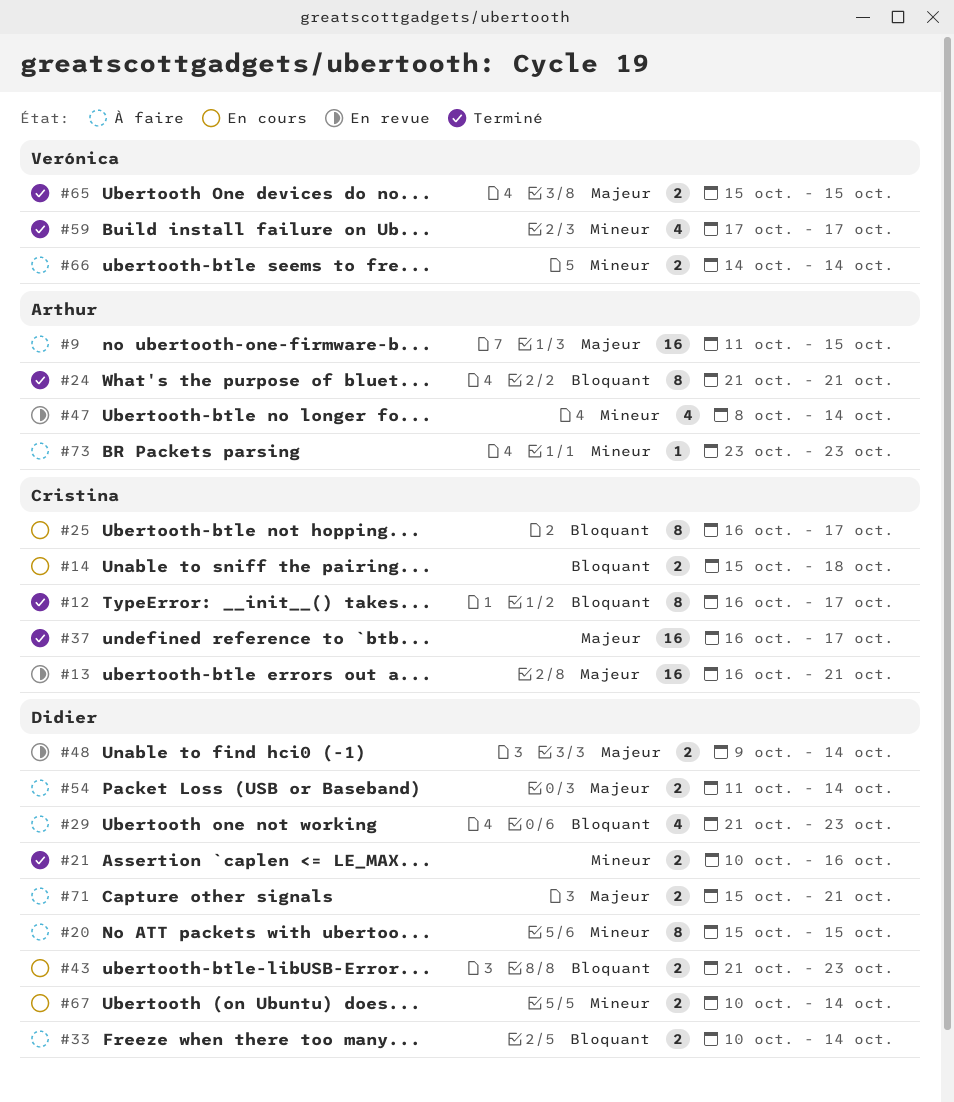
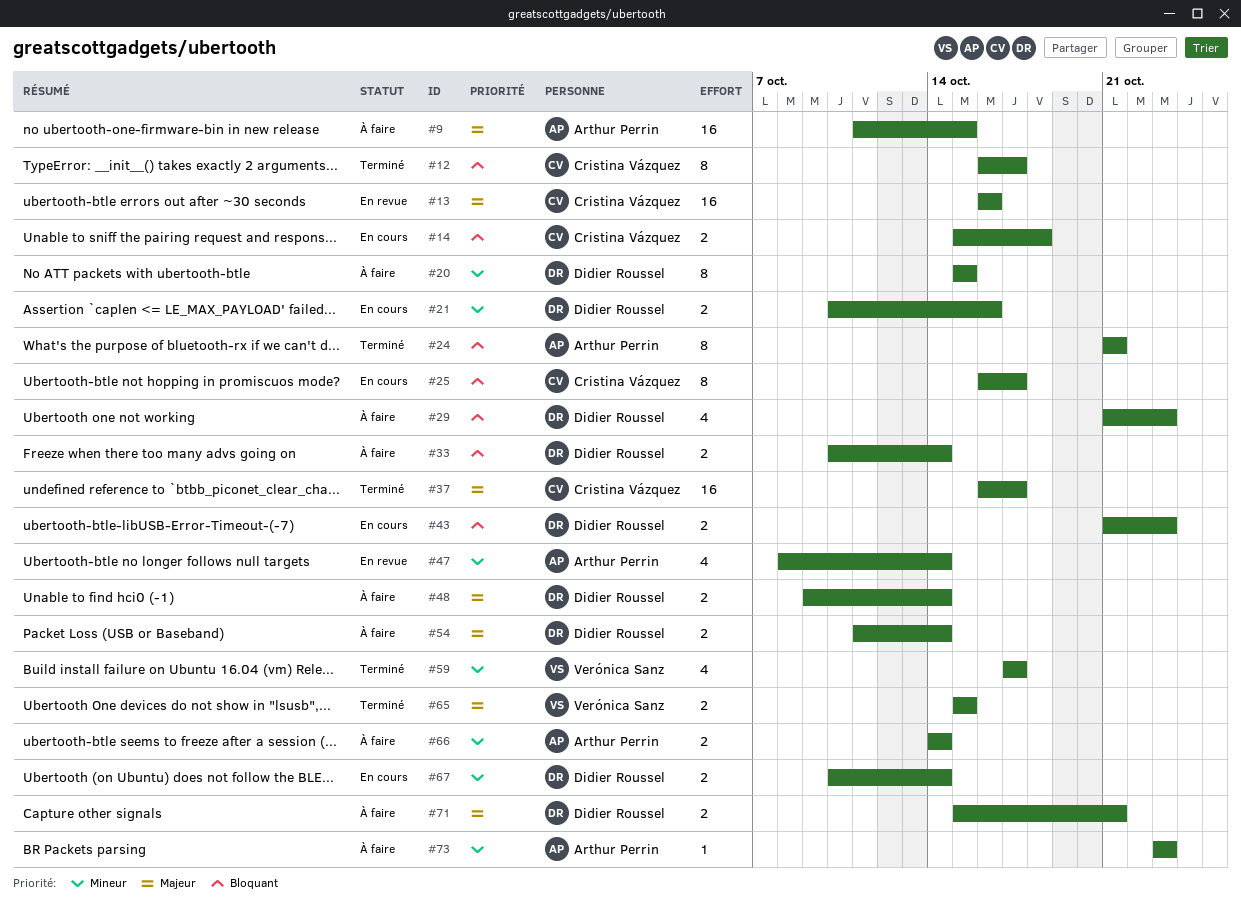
#13, due: Oct 21 -> Oct 16
#21, status: Terminé -> En cours
#48, status: En revue -> À faire
#66, owner: Verónica Sanz -> Arthur Perrin

